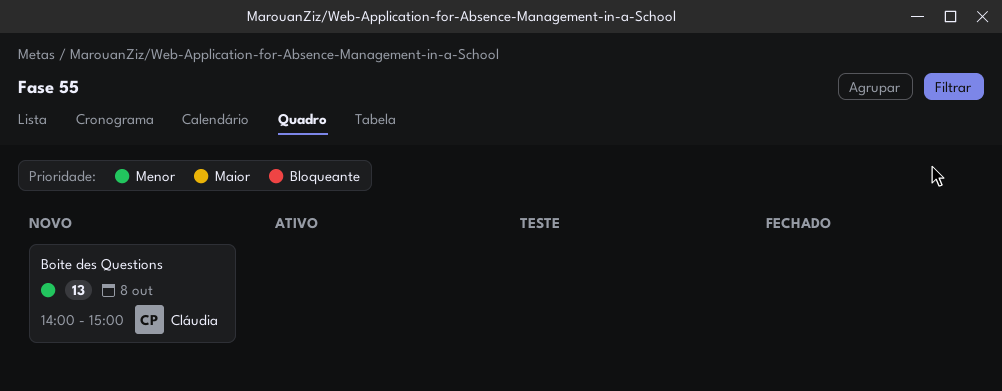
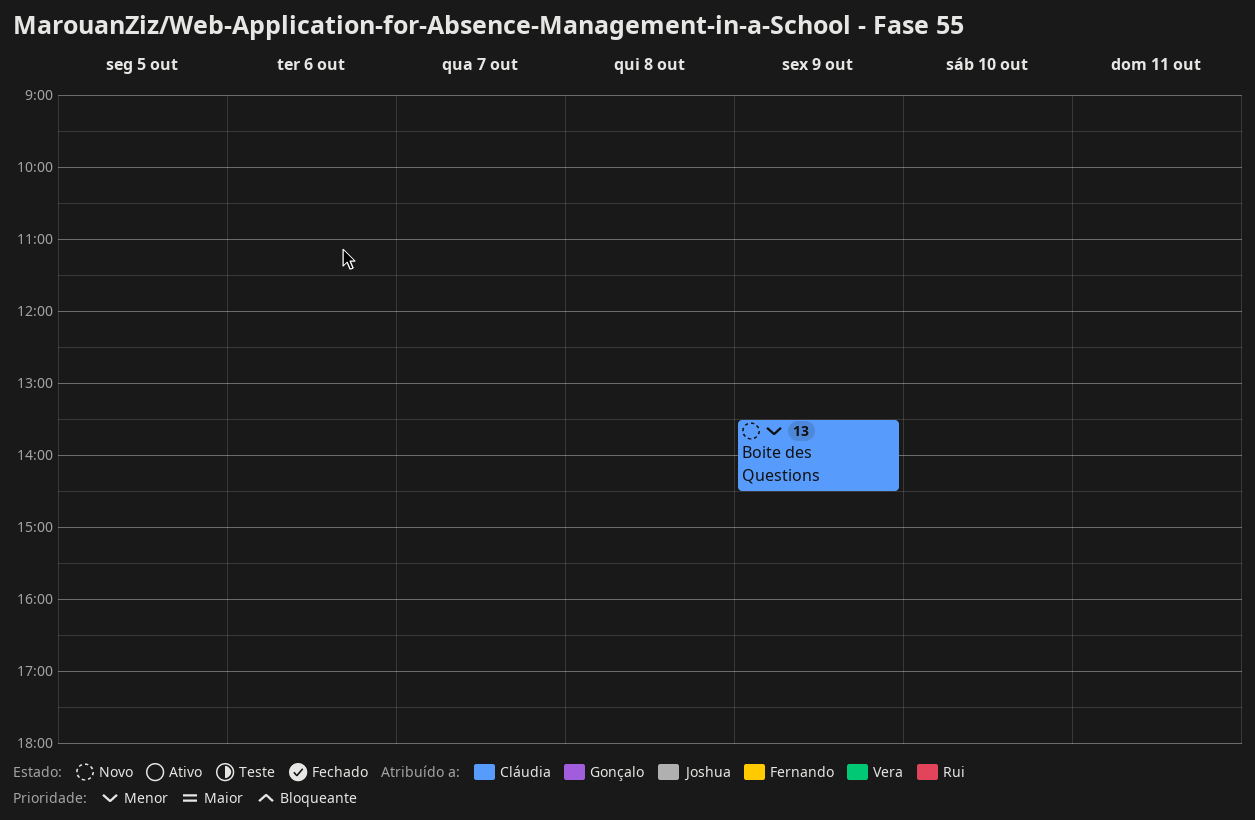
Boite des Questions, day: Oct 8 -> Oct 9
Boite des Questions, begins: 14:00 -> 13:30
Boite des Questions, ends: 15:00 -> 14:30

